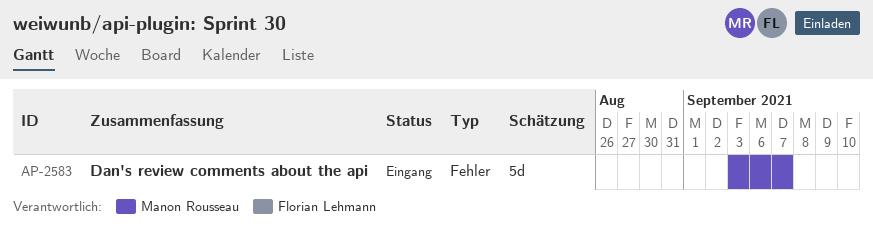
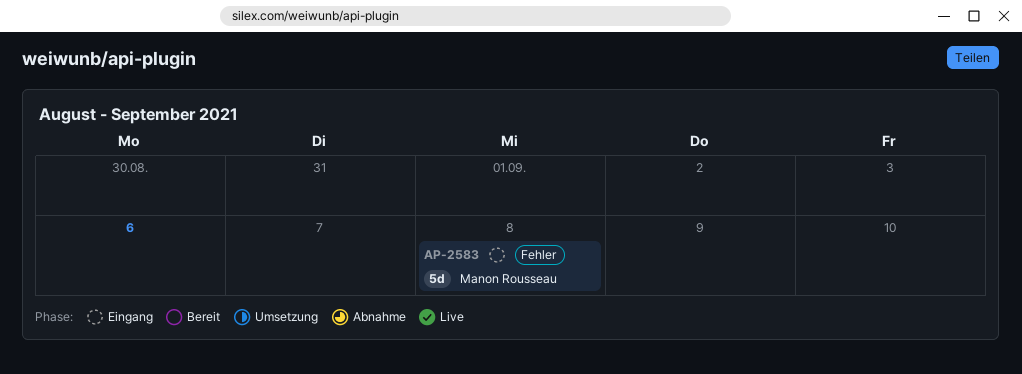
AP-2583, due: Sep 7 -> Sep 8

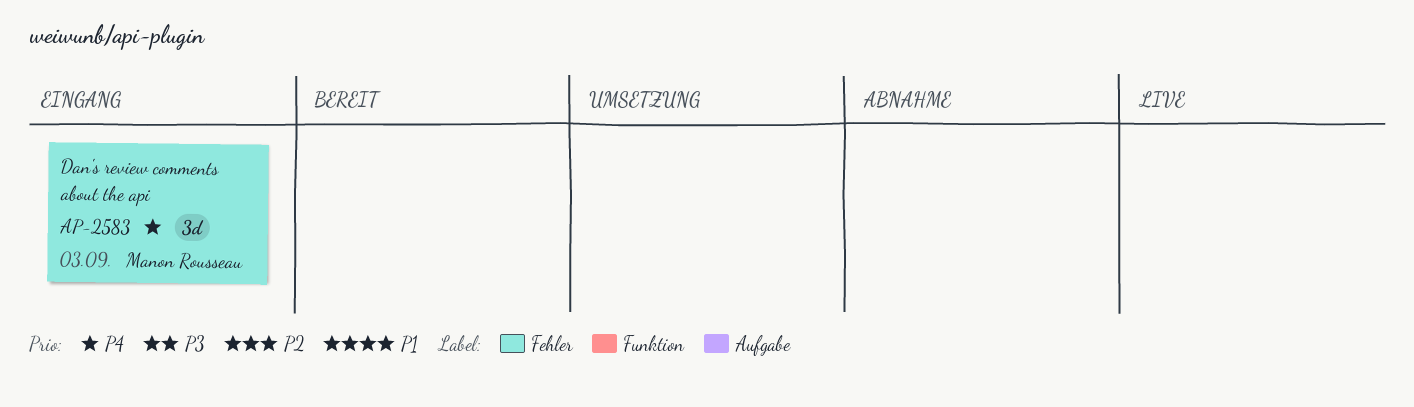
AP-2583, estimate: 5d -> 3d
AP-2583, due: Sep 8 -> Sep 3

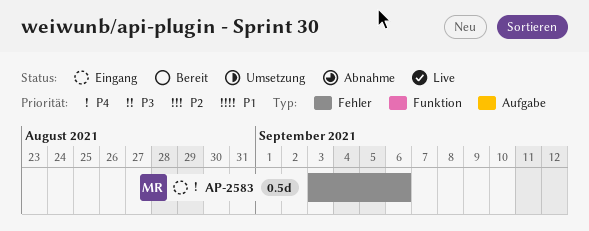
AP-2583, estimate: 3d -> 0.5d
AP-2583, due: Sep 3 -> Sep 6

